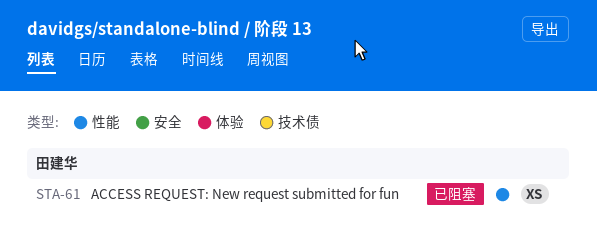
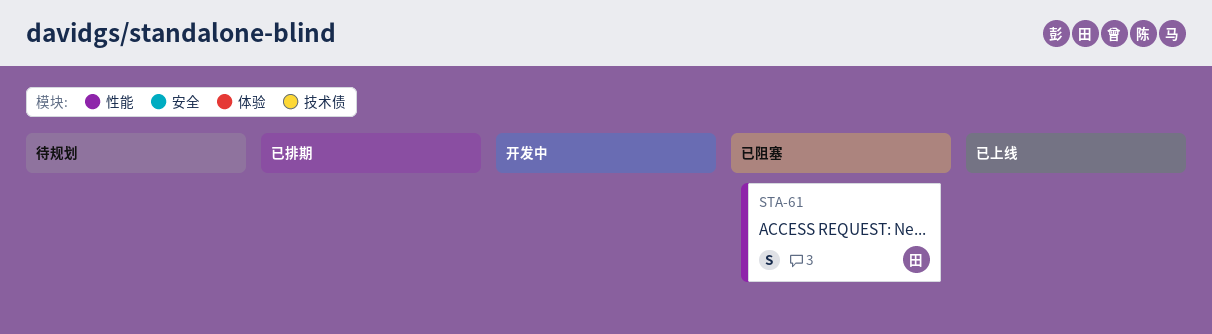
STA-61, estimate: XS -> S

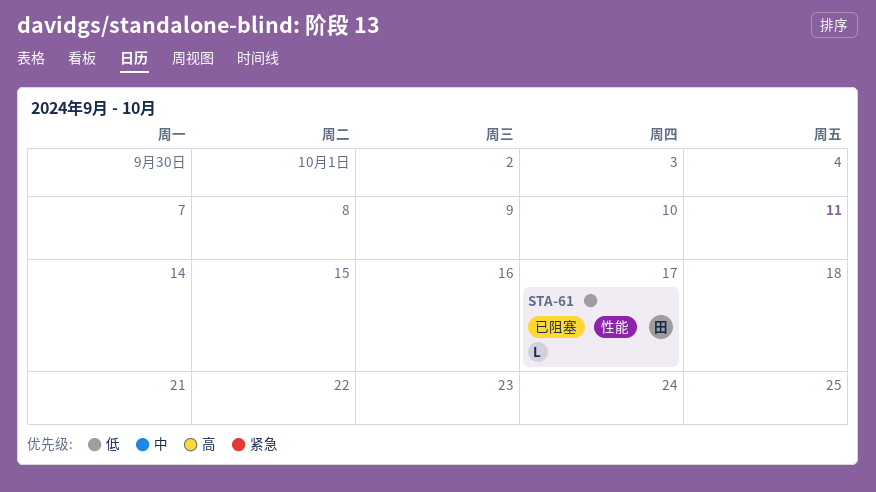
STA-61, estimate: S -> L

